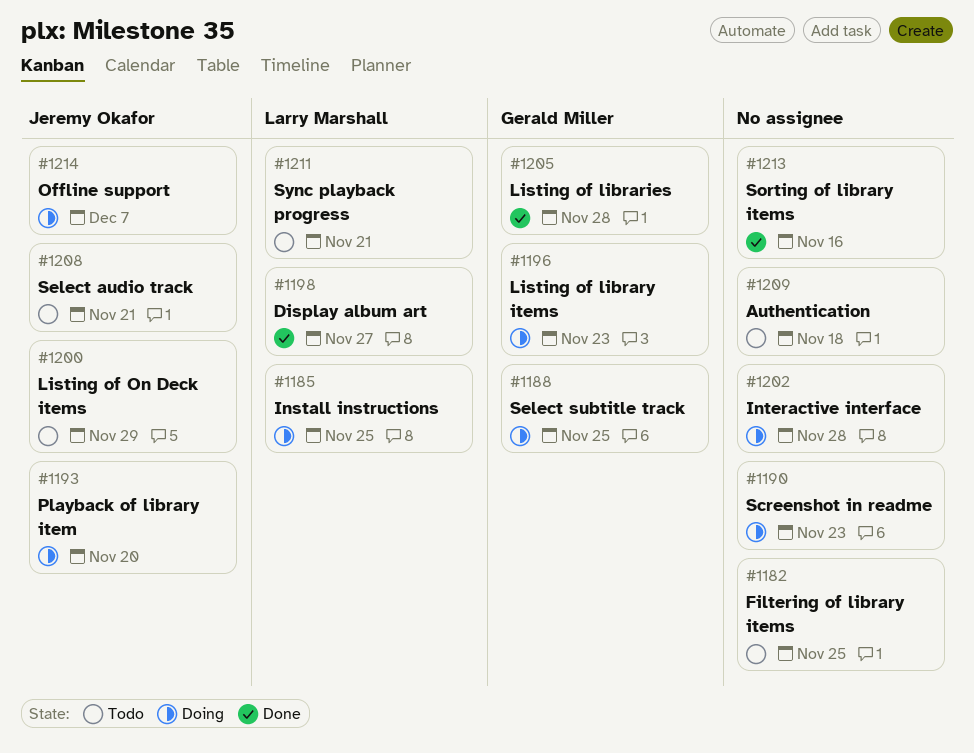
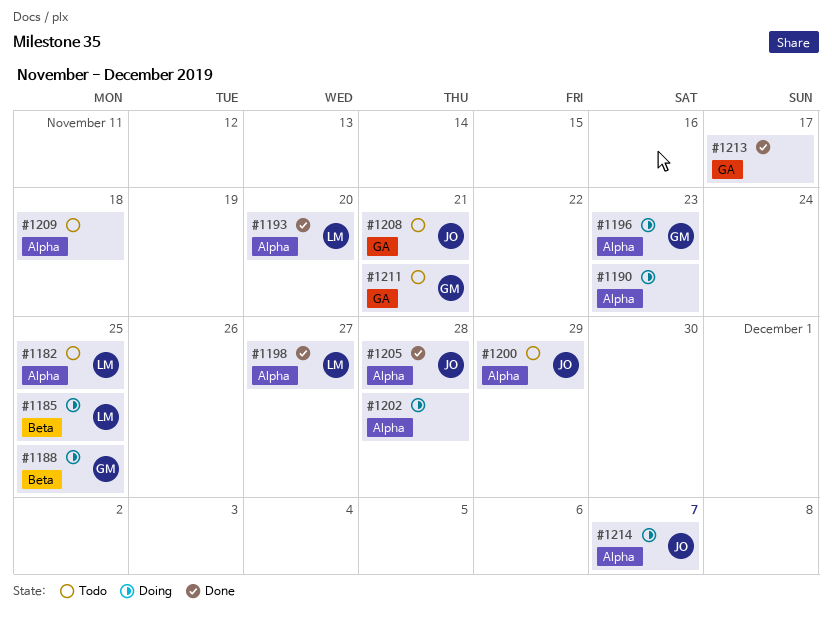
#1182, owner: none -> Larry Marshall
#1193, status: Doing -> Done
#1193, owner: Jeremy Okafor -> Larry Marshall
#1205, owner: Gerald Miller -> Jeremy Okafor
#1211, owner: Larry Marshall -> Gerald Miller
#1213, due: Nov 16 -> Nov 17

